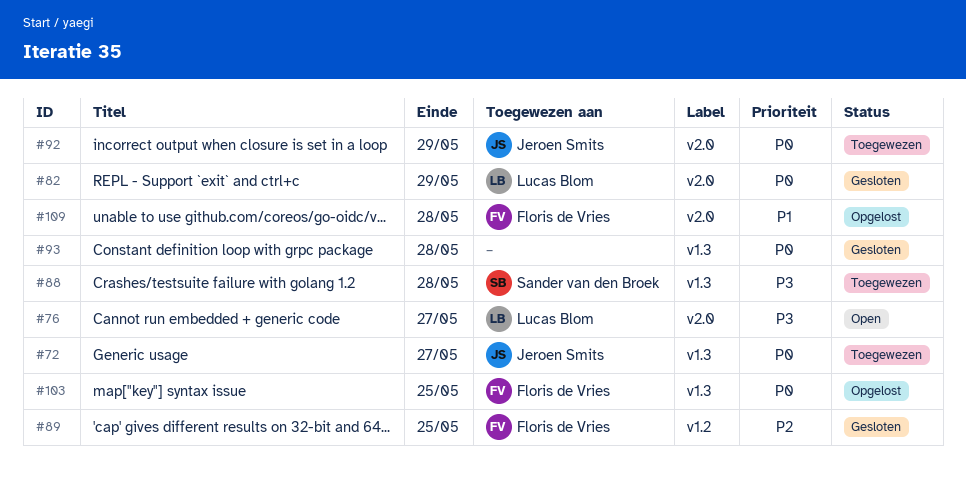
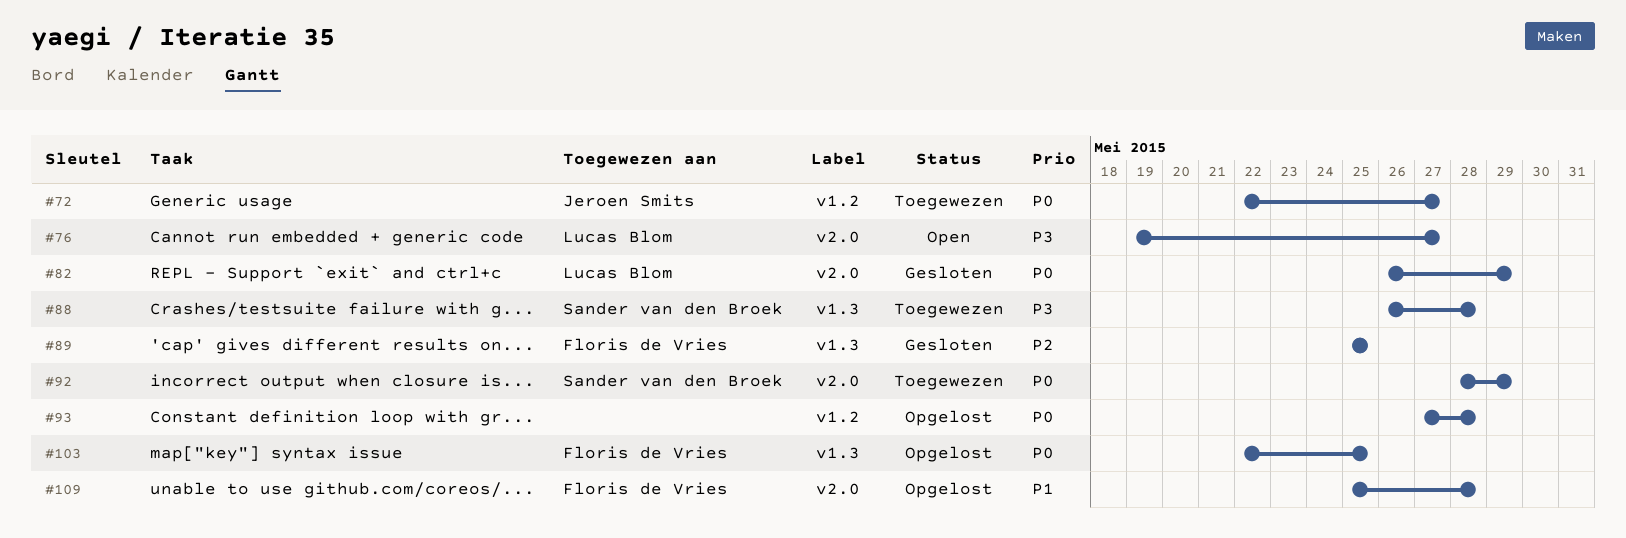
#72, label: v1.3 -> v1.2
#89, label: v1.2 -> v1.3
#92, owner: Jeroen Smits -> Sander van den Broek
#93, status: Gesloten -> Opgelost
#93, label: v1.3 -> v1.2

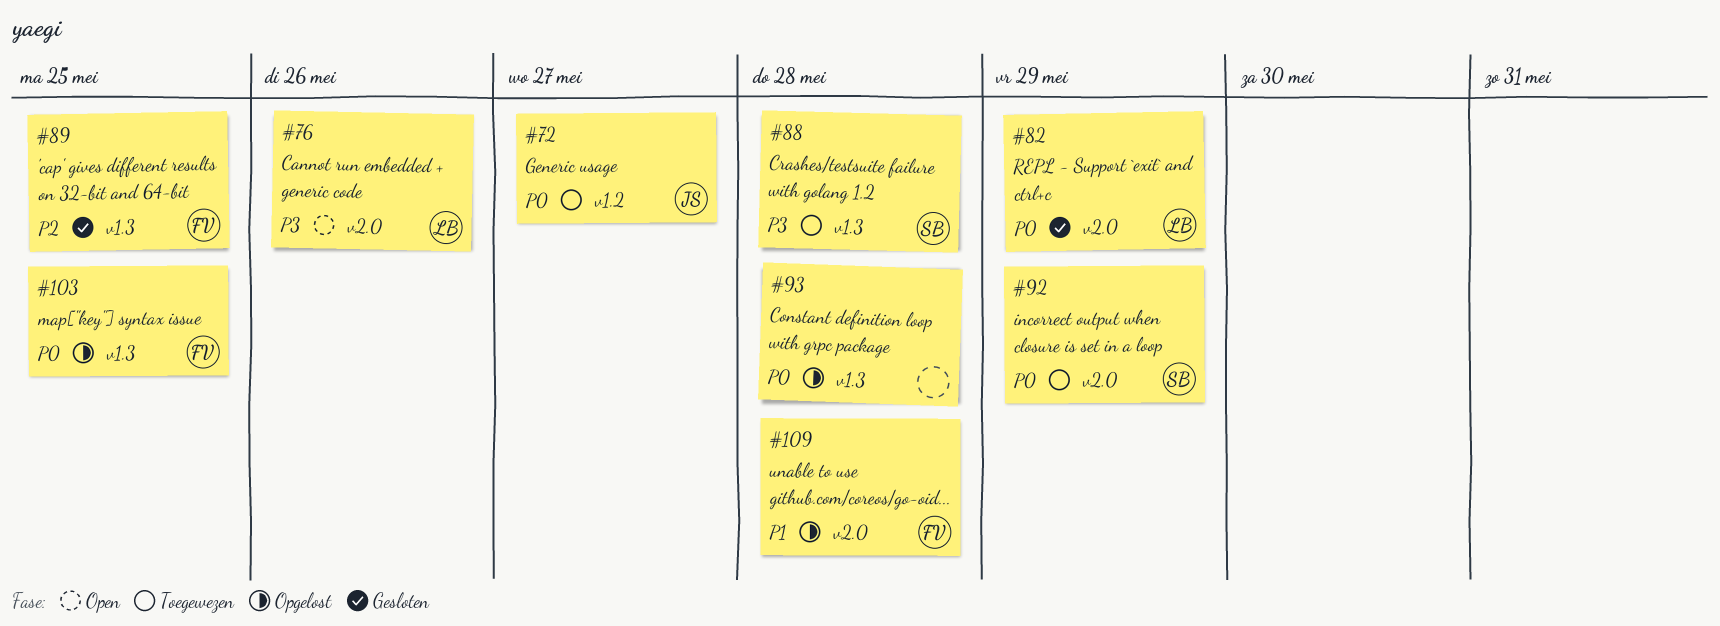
#76, due: May 27 -> May 26
#93, label: v1.2 -> v1.3

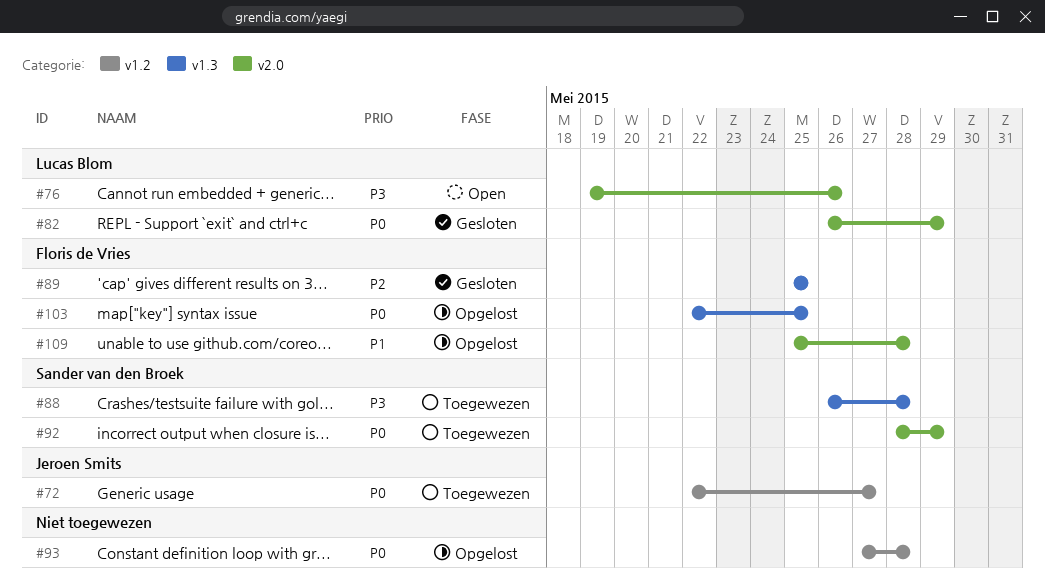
#93, label: v1.3 -> v1.2

